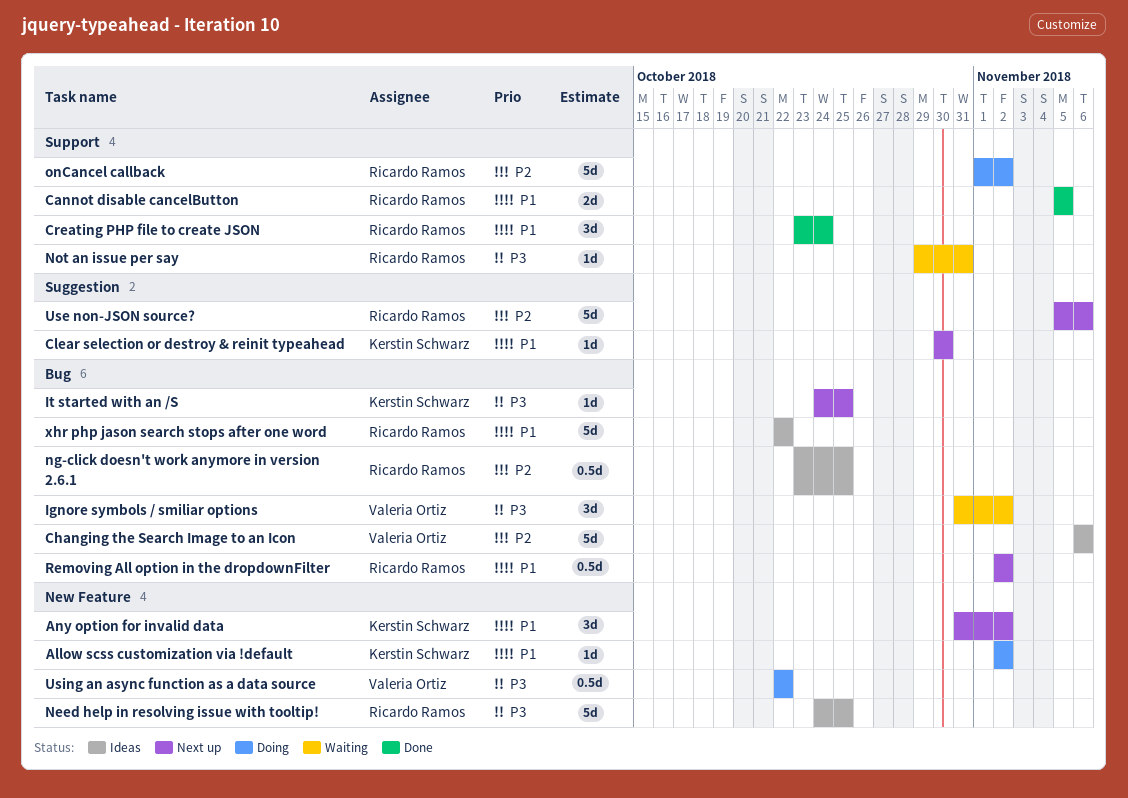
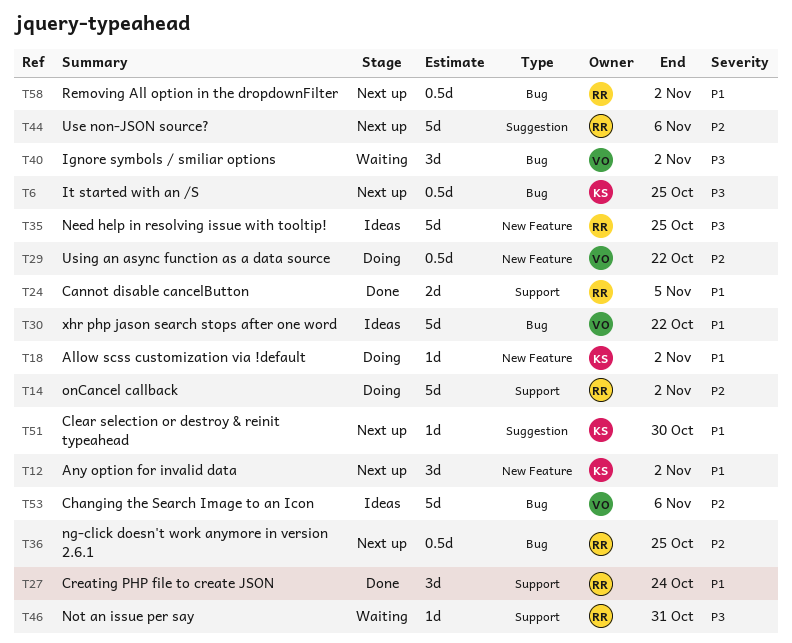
It started with an /S, estimate: 1d -> 0.5d
ng-click doesn't work anymore in version 2.6.1, status: Ideas -> Next up
Using an async function as a data source, priority: P3 -> P2
xhr php jason search stops after one word, owner: Ricardo Ramos -> Valeria Ortiz

